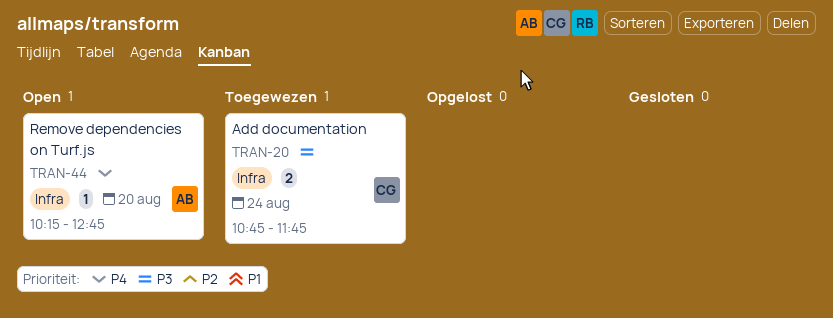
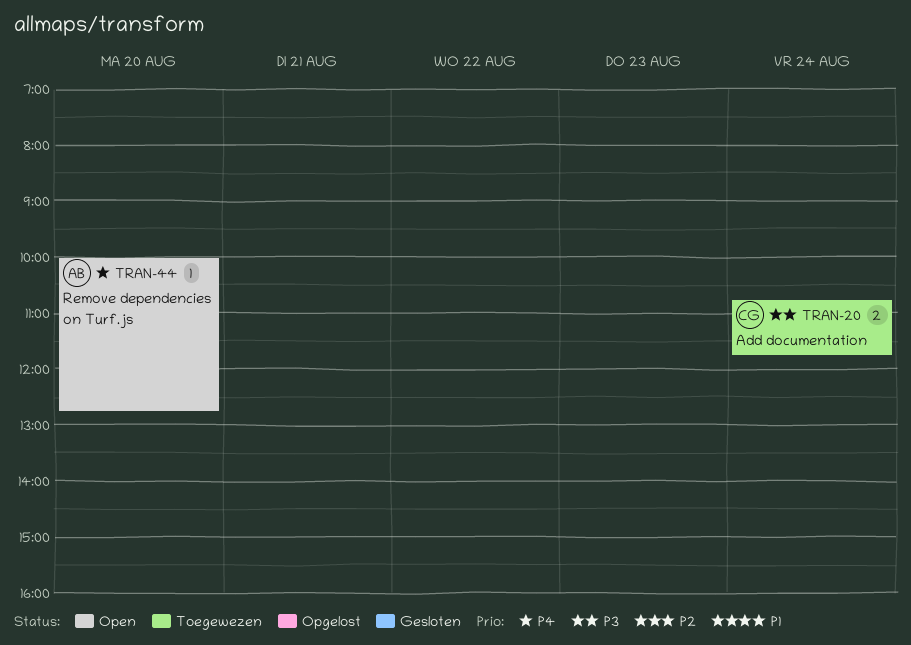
TRAN-44, begins: 10:15 -> 10:00

